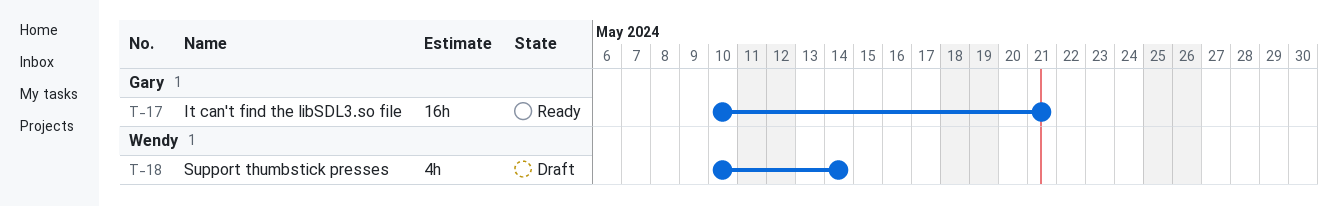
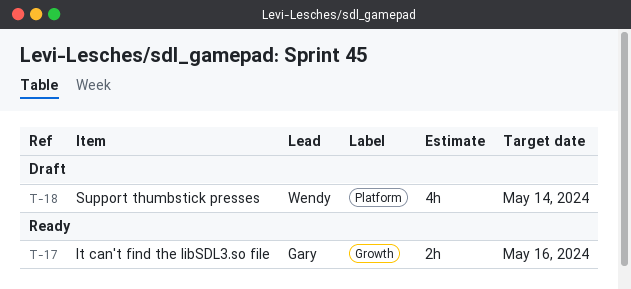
T-17, estimate: 16h -> 2h
T-17, due: May 21 -> May 16

